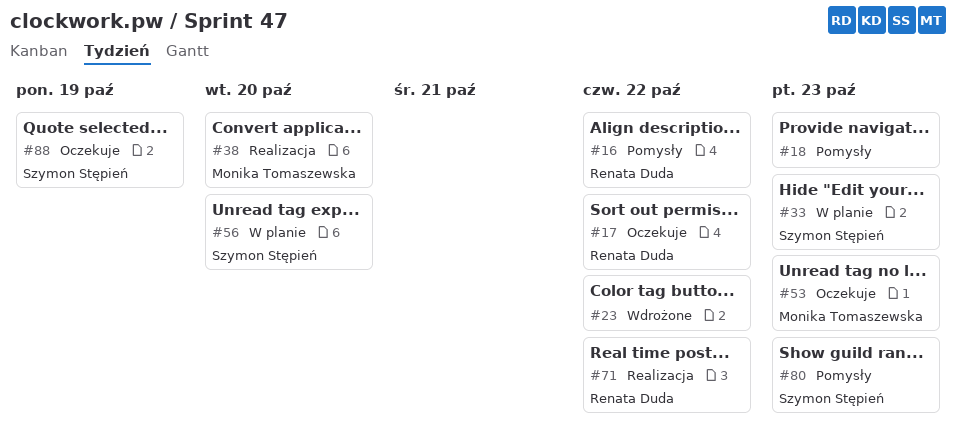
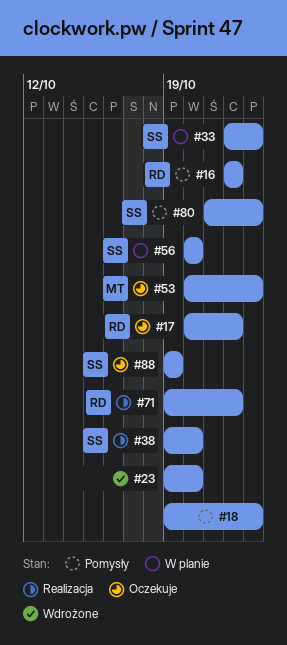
#23, due: Oct 22 -> Oct 20
#38, owner: Monika Tomaszewska -> Szymon Stępień

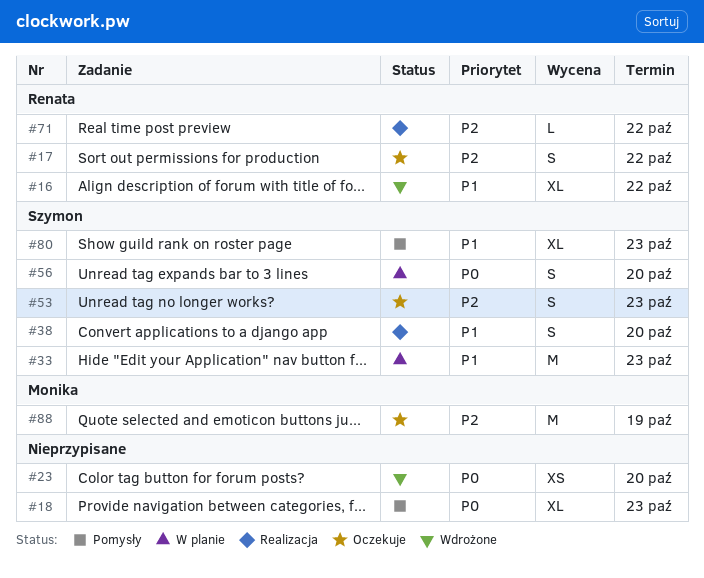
#16, status: Pomysły -> Wdrożone
#53, owner: Monika -> Szymon
#88, owner: Szymon -> Monika

